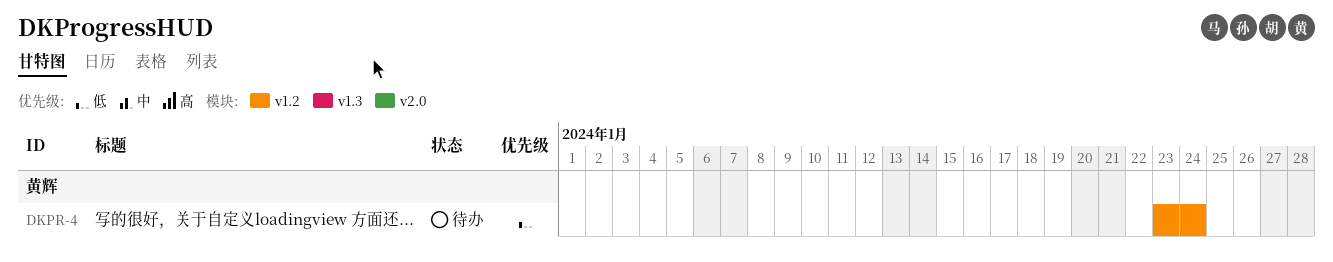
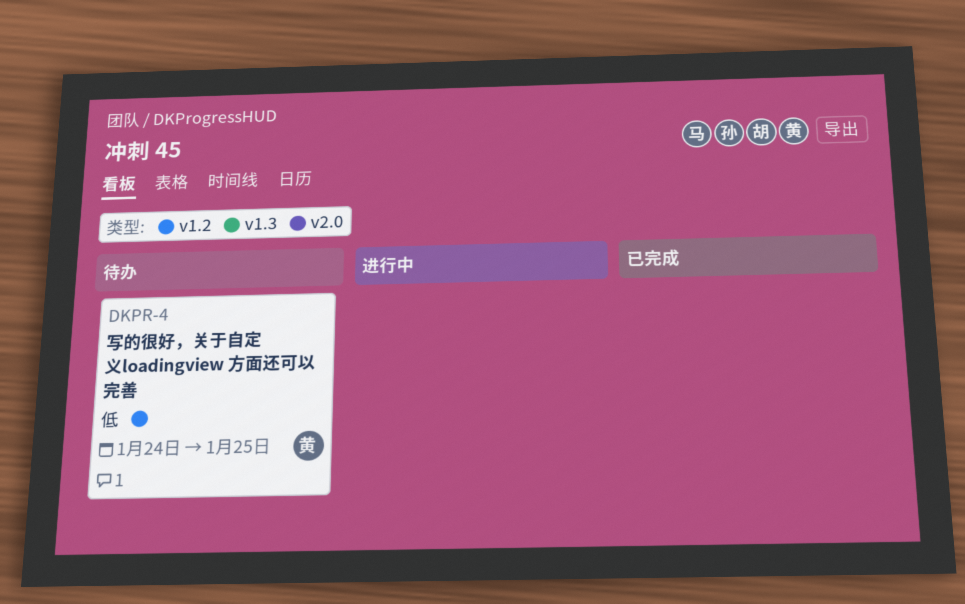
DKPR-4, start: Jan 23 -> Jan 24
DKPR-4, due: Jan 24 -> Jan 25

